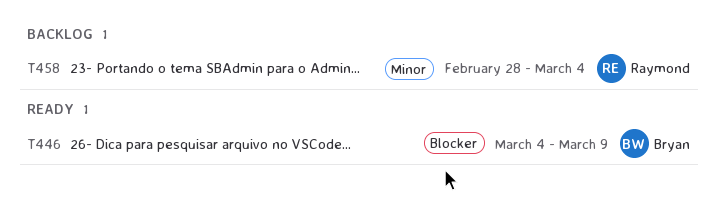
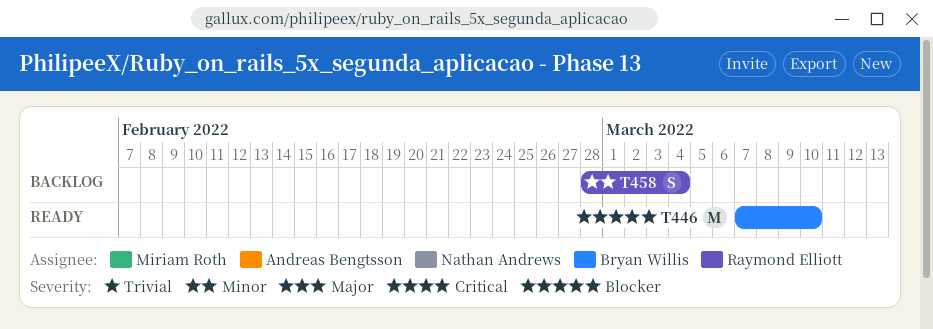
T446, start: Mar 4 -> Mar 7
T446, due: Mar 9 -> Mar 10

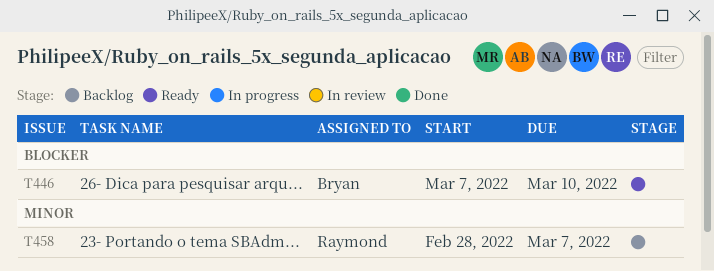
T458, due: Mar 4 -> Mar 7

